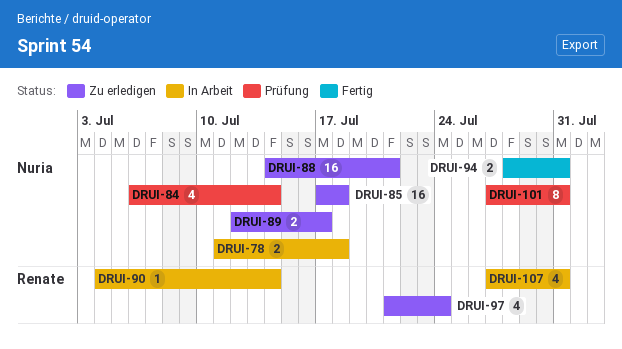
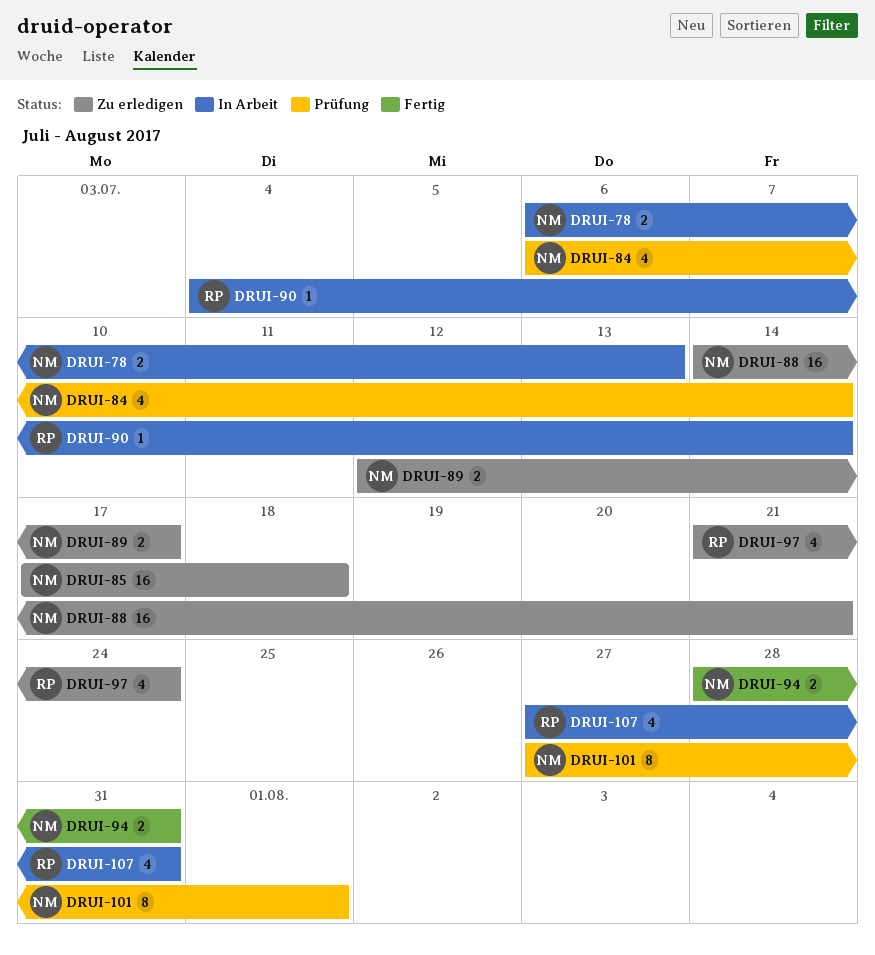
DRUI-78, start: Jul 11 -> Jul 6
DRUI-78, due: Jul 18 -> Jul 13
DRUI-101, due: Jul 31 -> Aug 1

